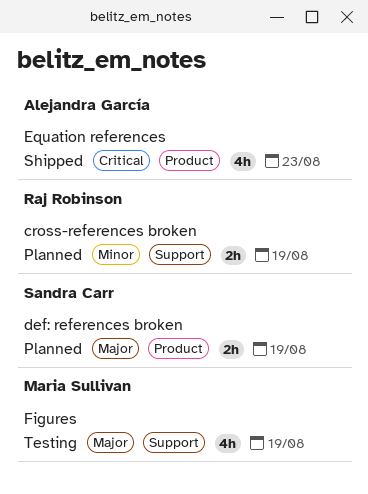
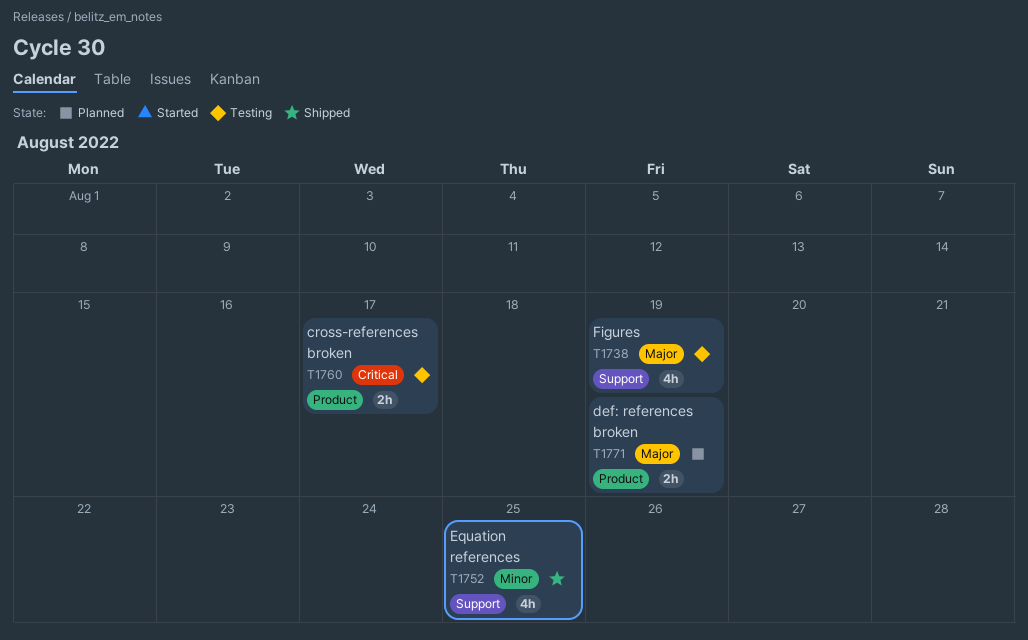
cross-references broken, status: Planned -> Testing
cross-references broken, priority: Minor -> Critical
cross-references broken, label: Support -> Product
cross-references broken, due: Aug 19 -> Aug 17
Equation references, priority: Critical -> Minor
Equation references, label: Product -> Support
Equation references, due: Aug 23 -> Aug 25

